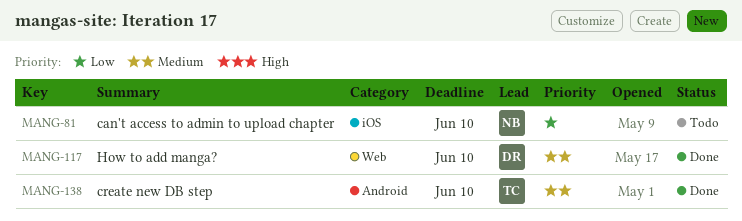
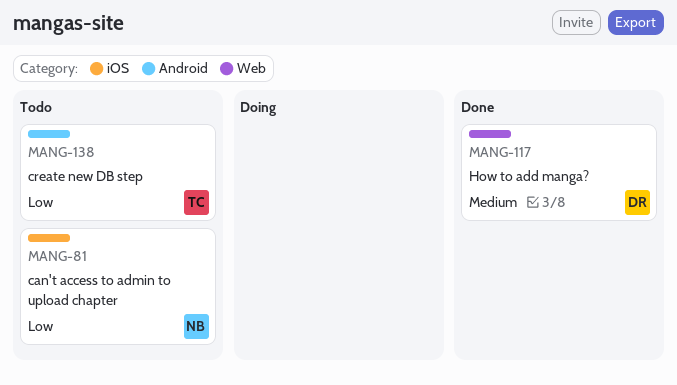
MANG-138, status: Done -> Todo
MANG-138, priority: Medium -> Low

